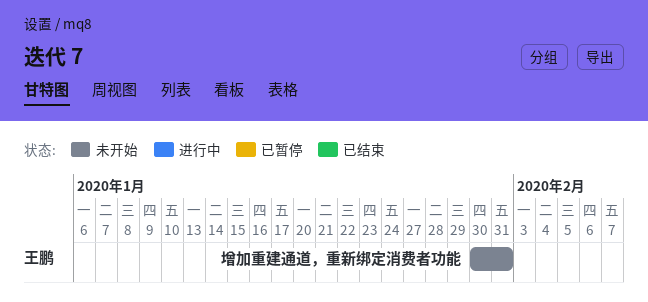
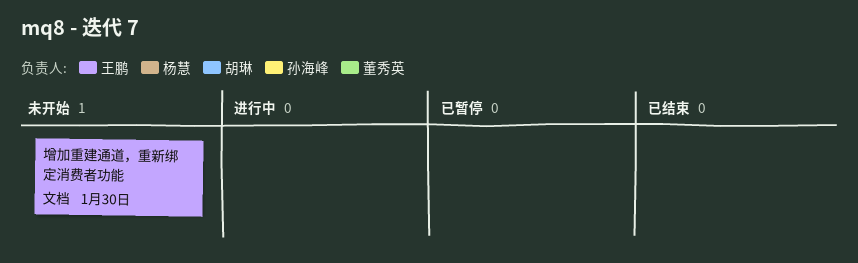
增加重建通道，重新绑定消费者功能, due: Jan 31 -> Jan 30

